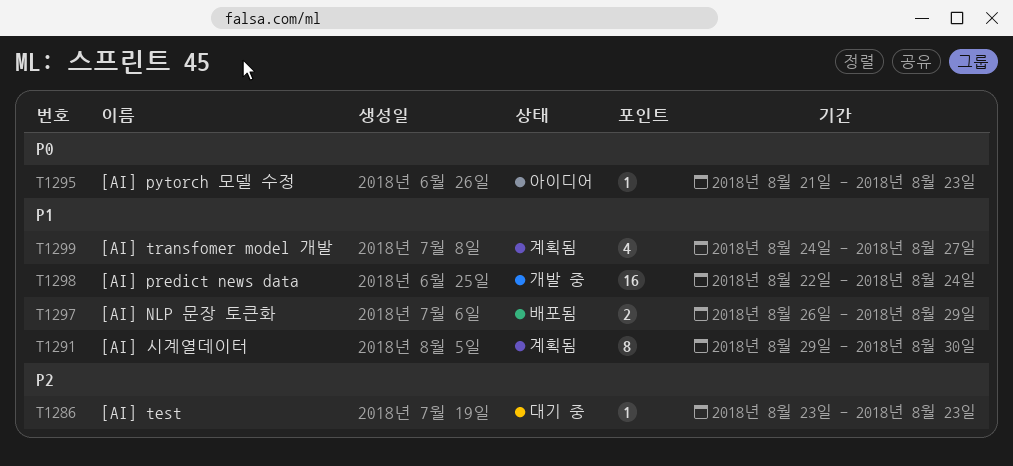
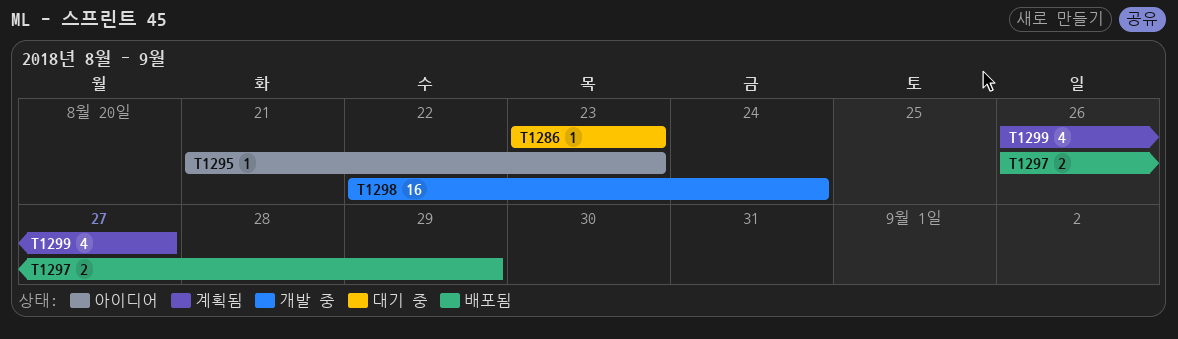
T1291: present -> none
T1299, start: Aug 24 -> Aug 26

